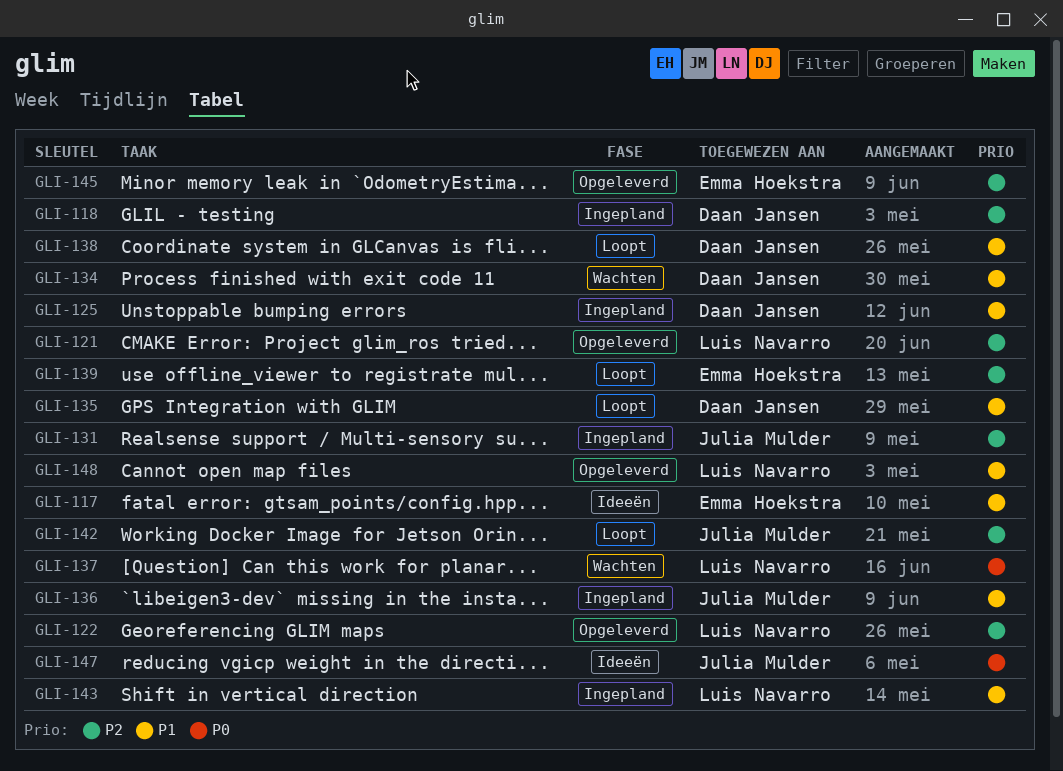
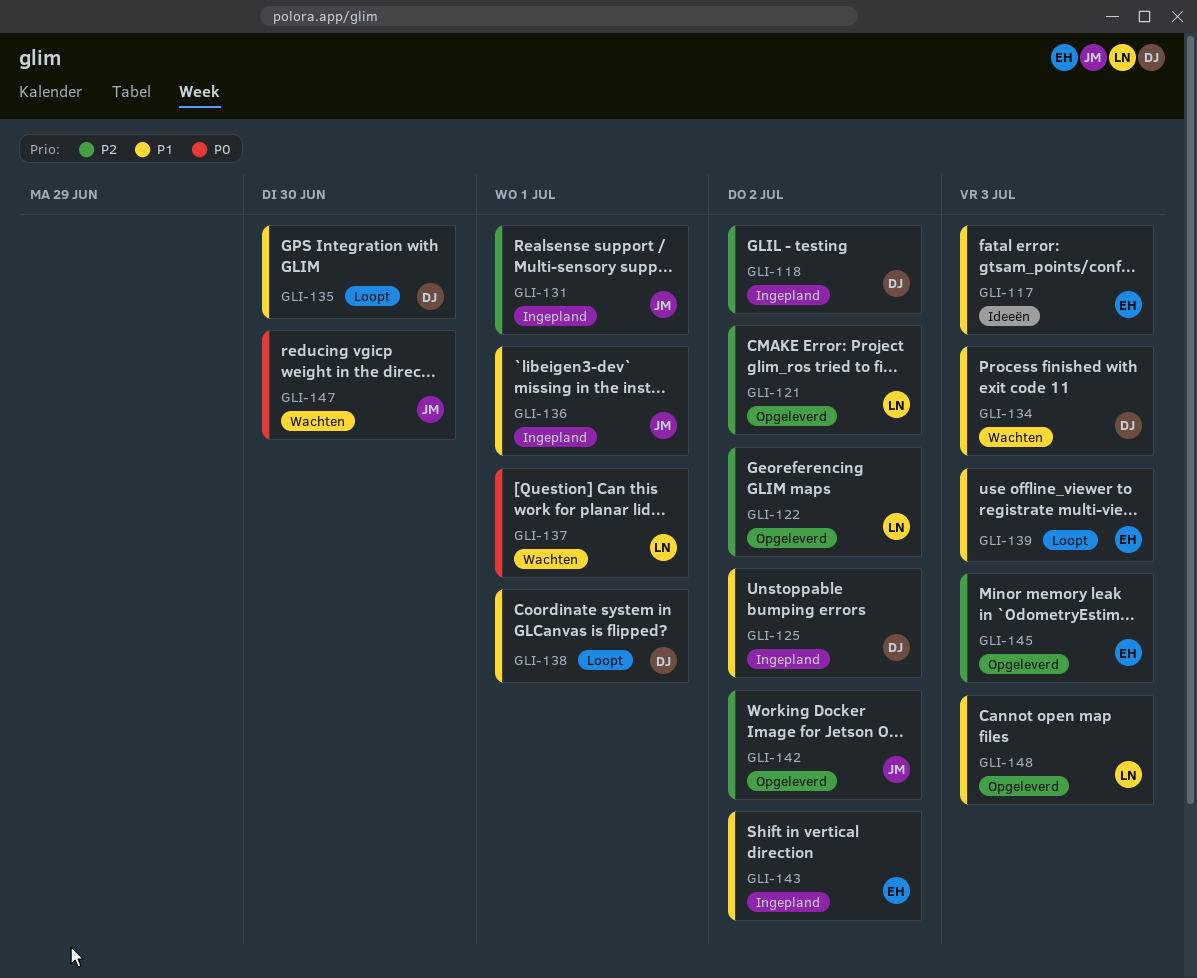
GLI-139, priority: P2 -> P1
GLI-142, status: Loopt -> Opgeleverd
GLI-143, owner: Luis Navarro -> Emma Hoekstra
GLI-147, status: Ideeën -> Wachten

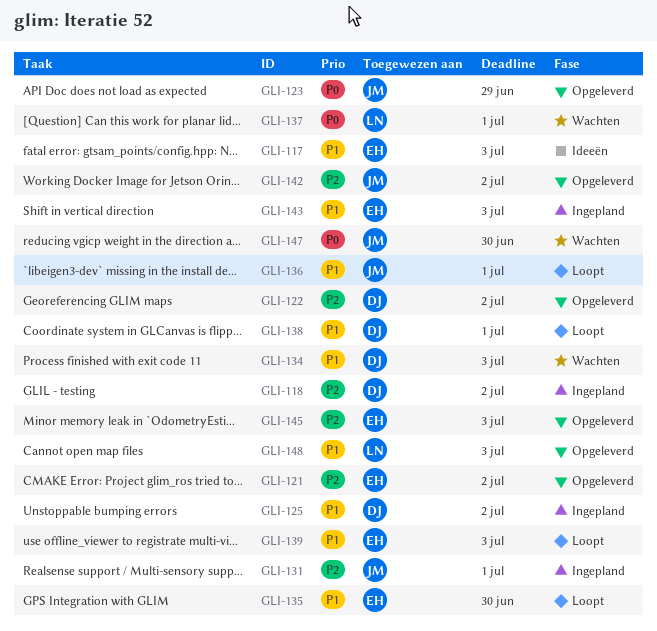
GLI-121, owner: LN -> EH
GLI-122, owner: LN -> DJ
GLI-123: none -> present
GLI-135, owner: DJ -> EH
GLI-136, status: Ingepland -> Loopt
GLI-143, due: Jul 2 -> Jul 3

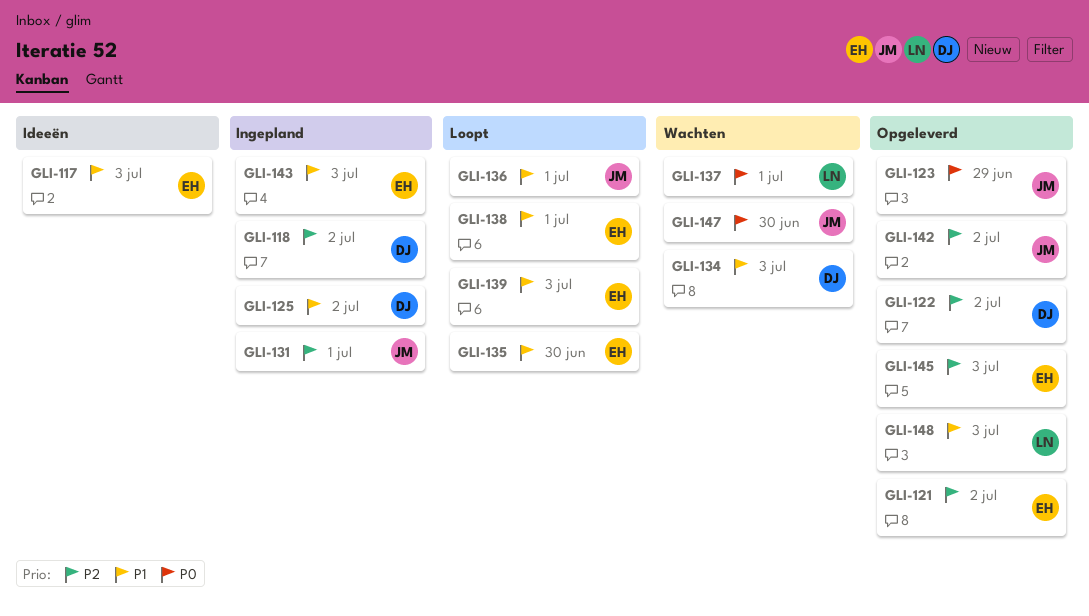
GLI-138, owner: DJ -> EH

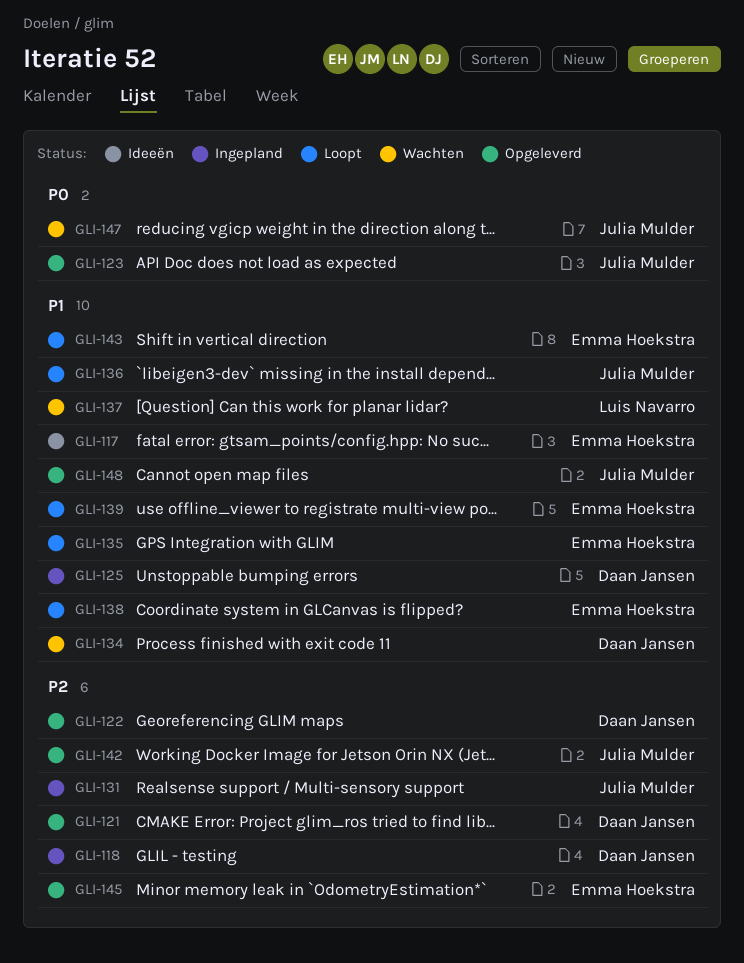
GLI-121, owner: Emma Hoekstra -> Daan Jansen
GLI-137, priority: P0 -> P1
GLI-143, status: Ingepland -> Loopt
GLI-148, owner: Luis Navarro -> Julia Mulder

